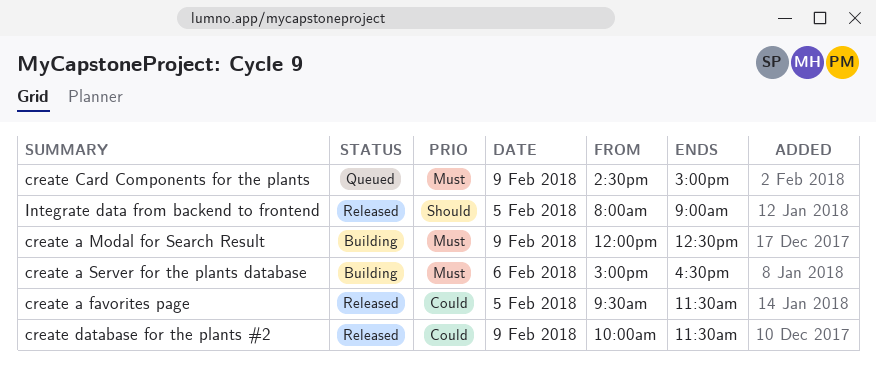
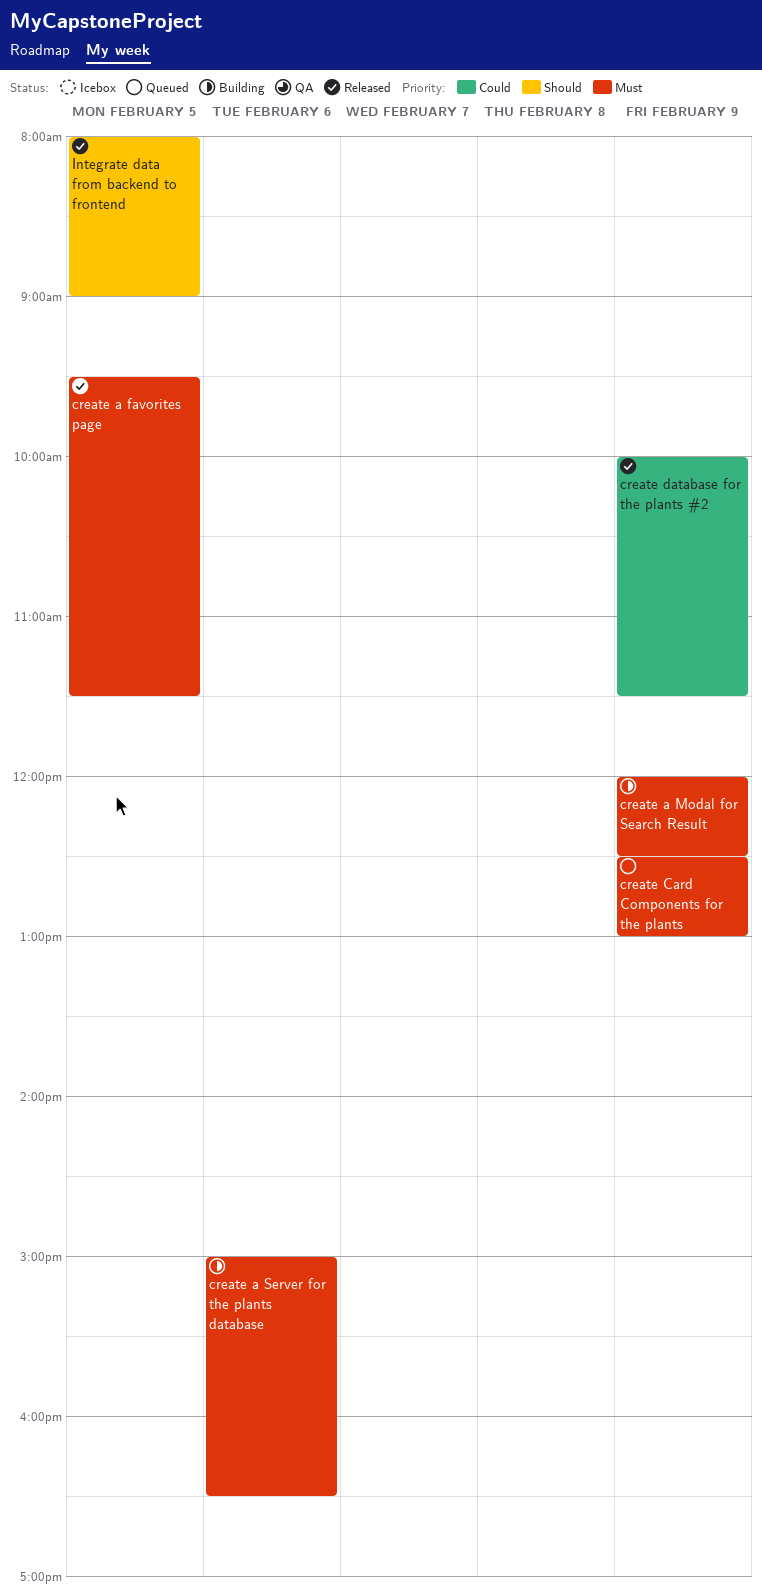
create a favorites page, priority: Could -> Must
create Card Components for the plants, begins: 14:30 -> 12:30
create Card Components for the plants, ends: 15:00 -> 13:00

